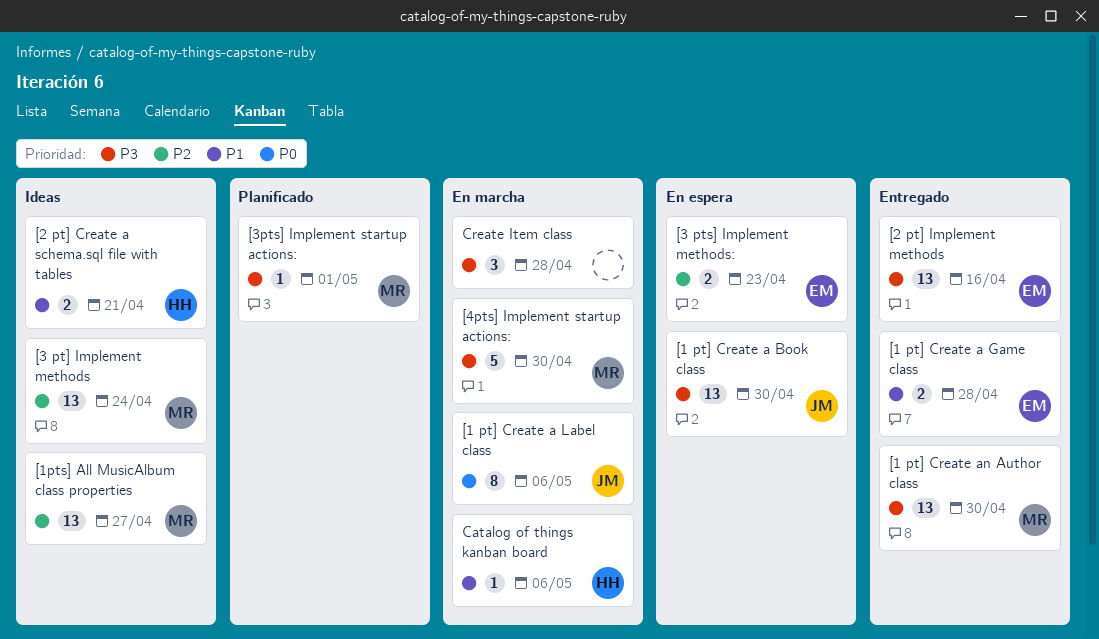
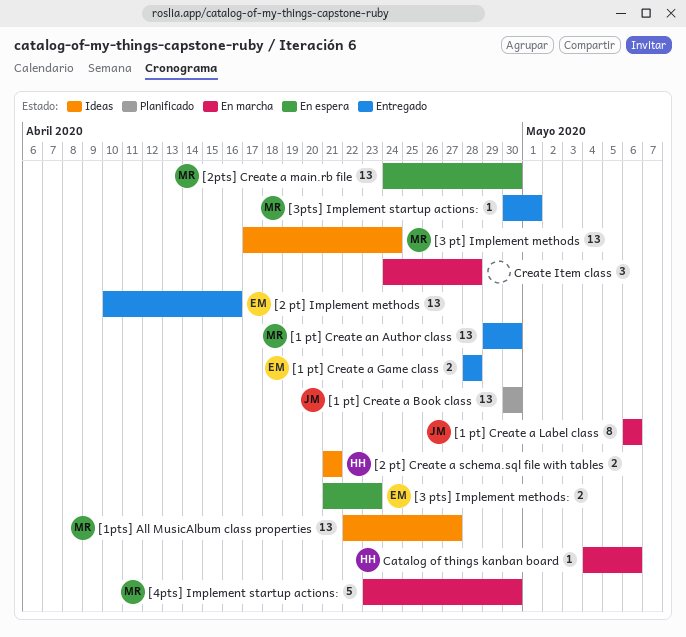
[1 pt] Create a Book class, status: En espera -> Planificado
[2pts] Create a main.rb file: none -> present
[3pts] Implement startup actions:, status: Planificado -> Entregado

